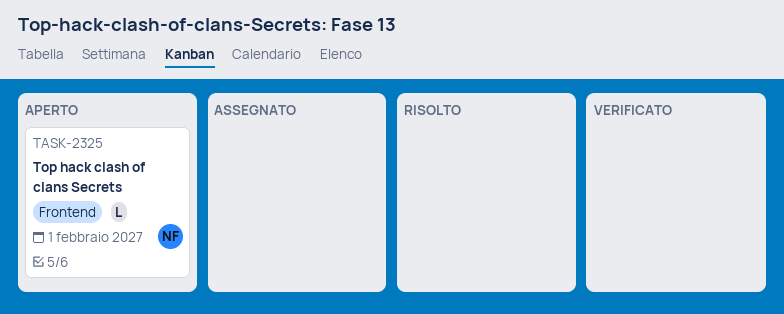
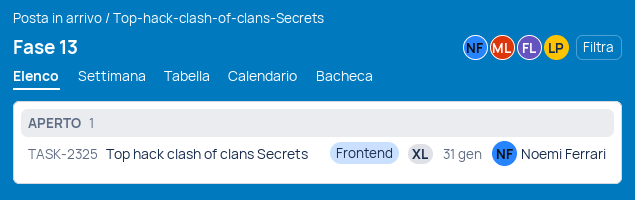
TASK-2325, estimate: L -> XL
TASK-2325, due: Feb 1 -> Jan 31

